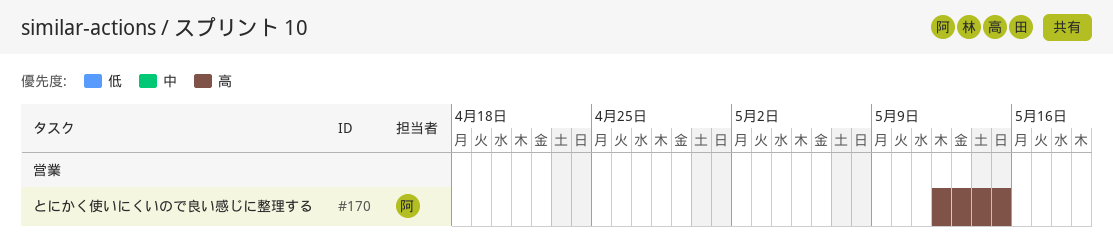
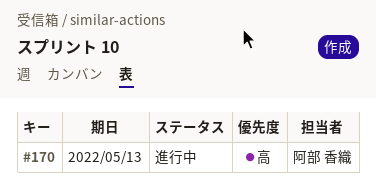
#170, due: May 15 -> May 13

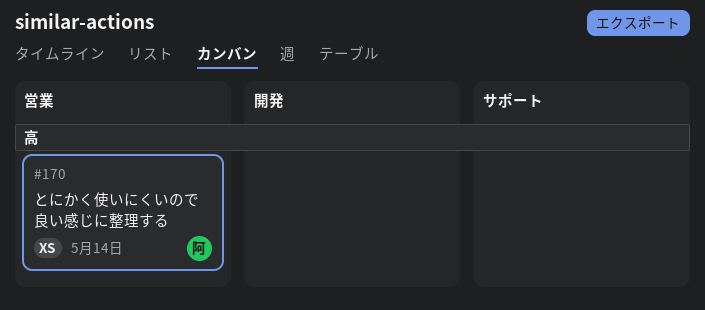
#170, due: May 13 -> May 14

